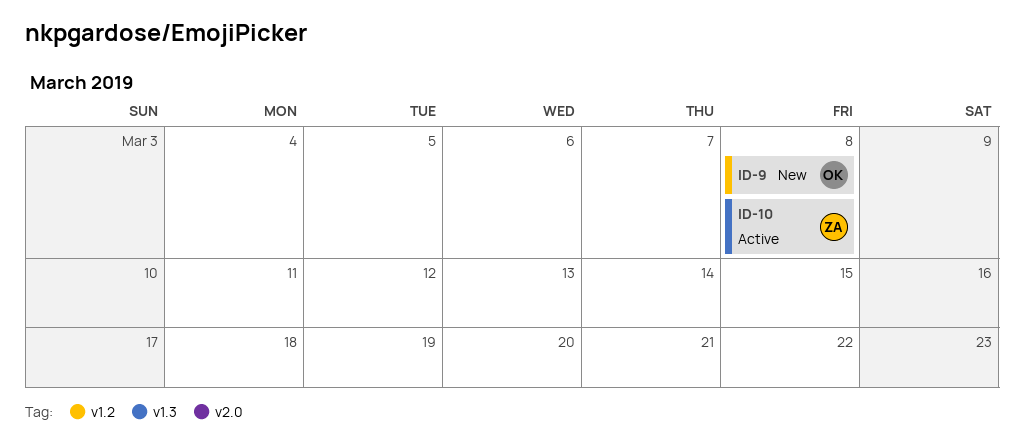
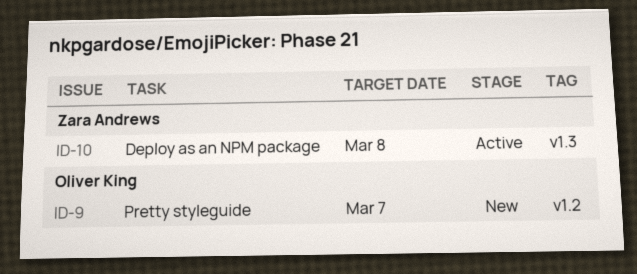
ID-9, due: Mar 8 -> Mar 7

